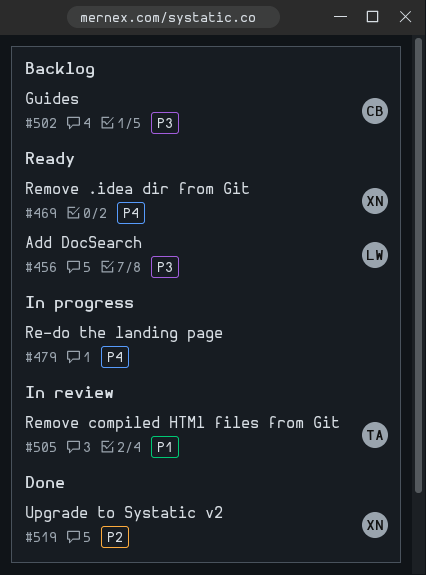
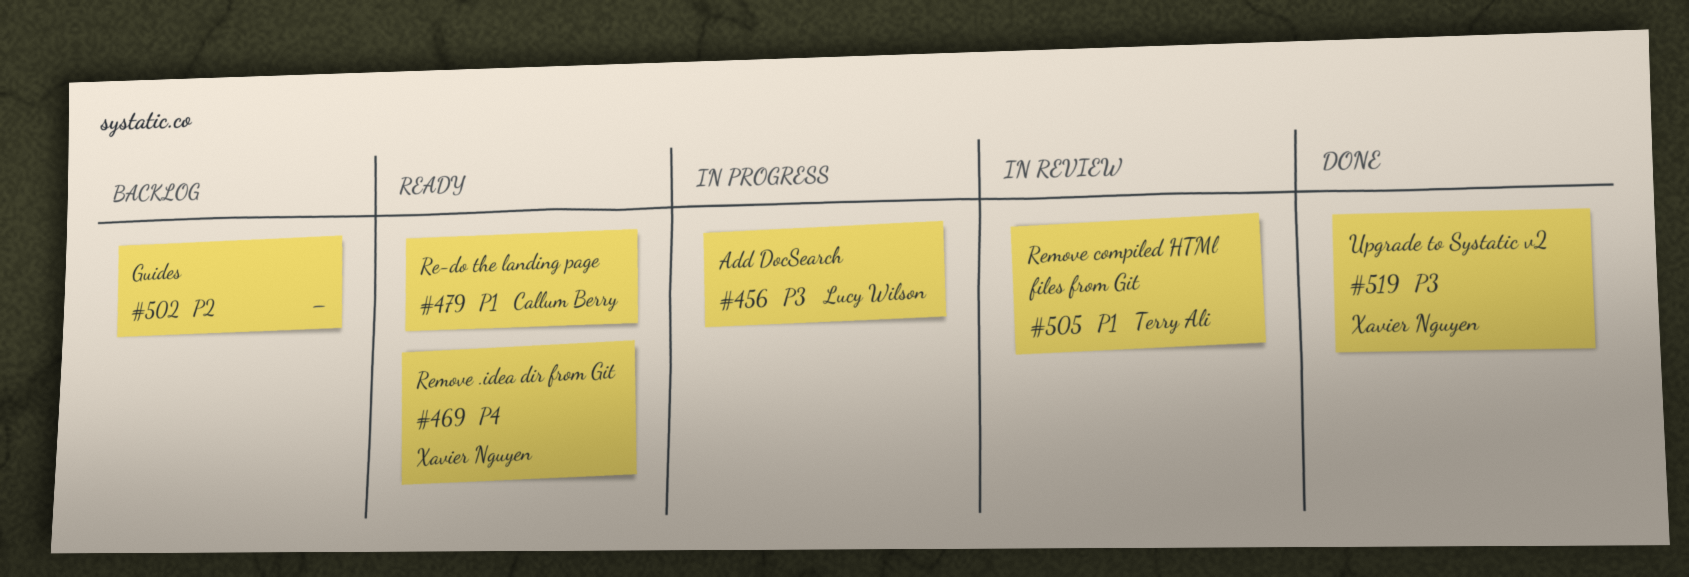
#456, status: Ready -> In progress
#479, status: In progress -> Ready
#479, owner: none -> Callum Berry
#479, priority: P4 -> P1
#502, owner: Callum Berry -> none
#502, priority: P3 -> P2
#519, priority: P2 -> P3

